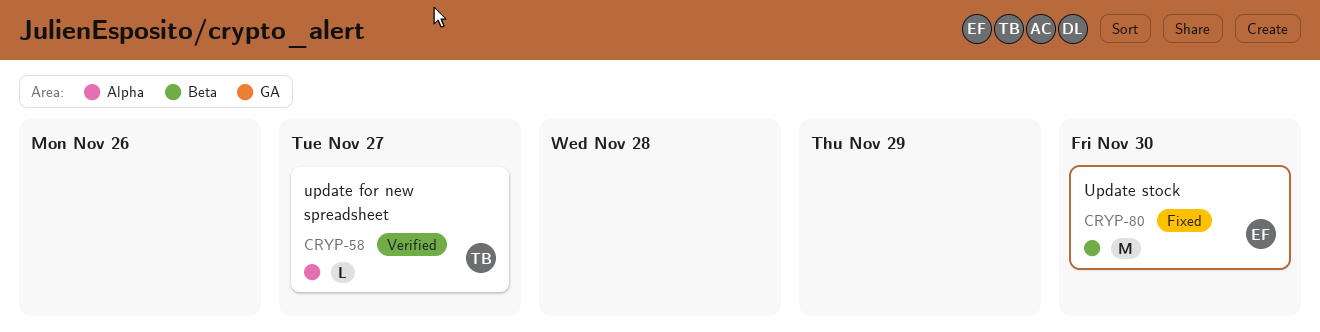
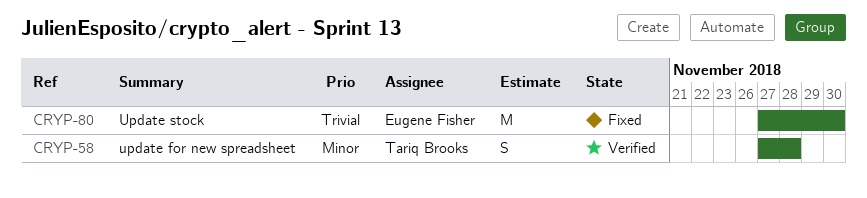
CRYP-58, estimate: L -> S
CRYP-58, due: Nov 27 -> Nov 28

